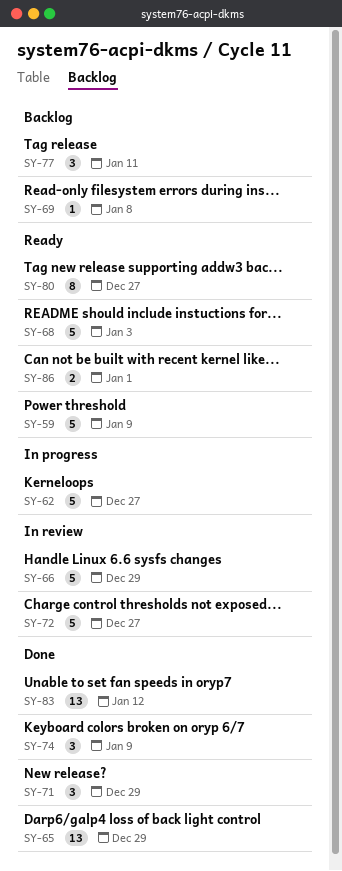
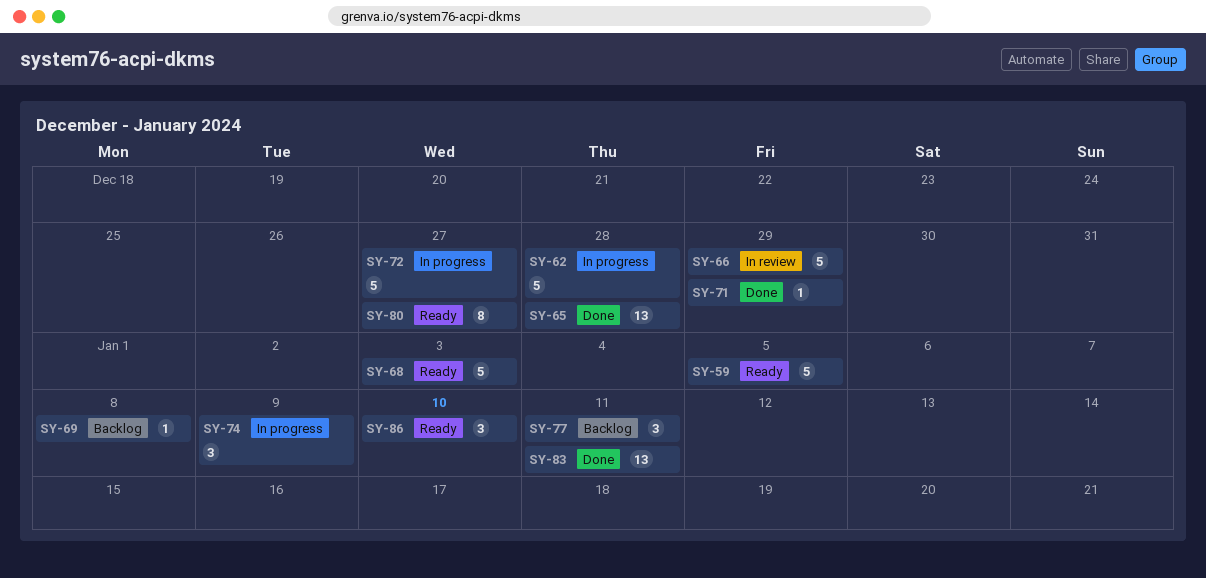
SY-59, due: Jan 9 -> Jan 5
SY-62, due: Dec 27 -> Dec 28
SY-65, due: Dec 29 -> Dec 28
SY-71, estimate: 3 -> 1
SY-72, status: In review -> In progress
SY-74, status: Done -> In progress
SY-83, due: Jan 12 -> Jan 11
SY-86, estimate: 2 -> 3
SY-86, due: Jan 1 -> Jan 10

